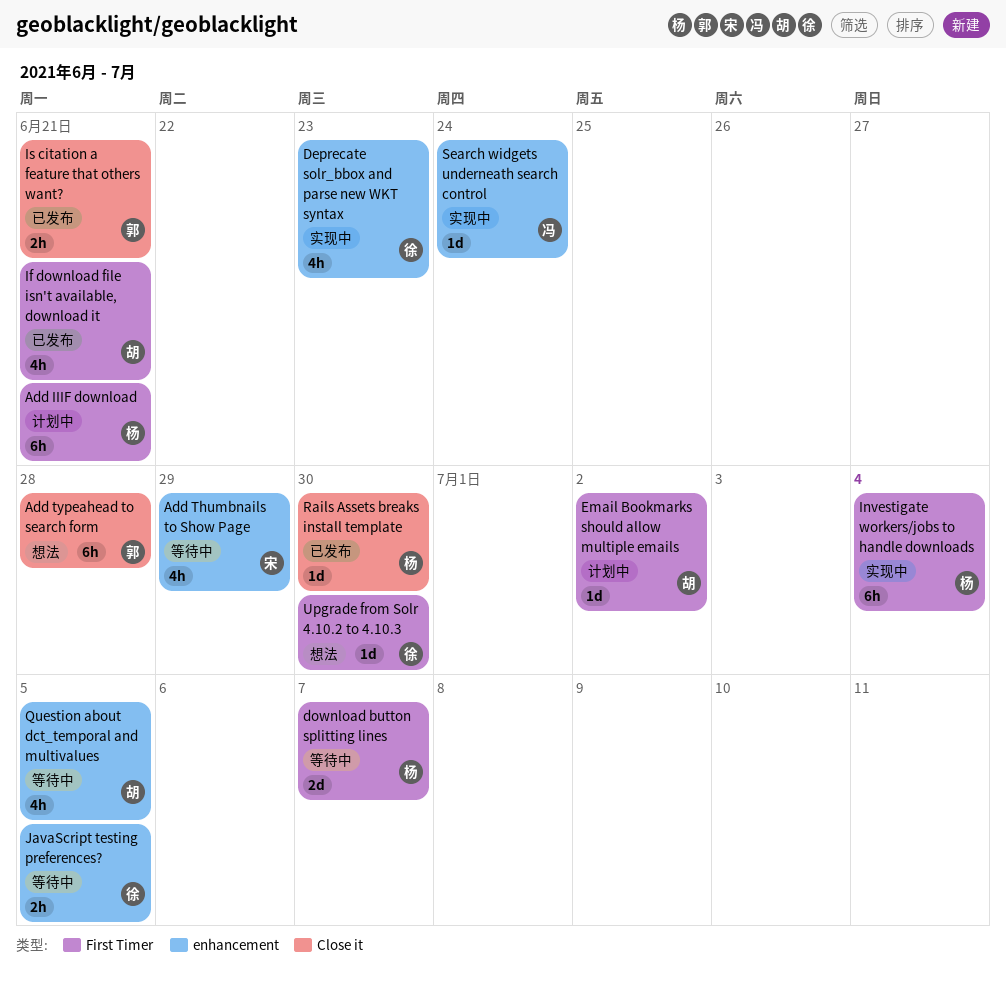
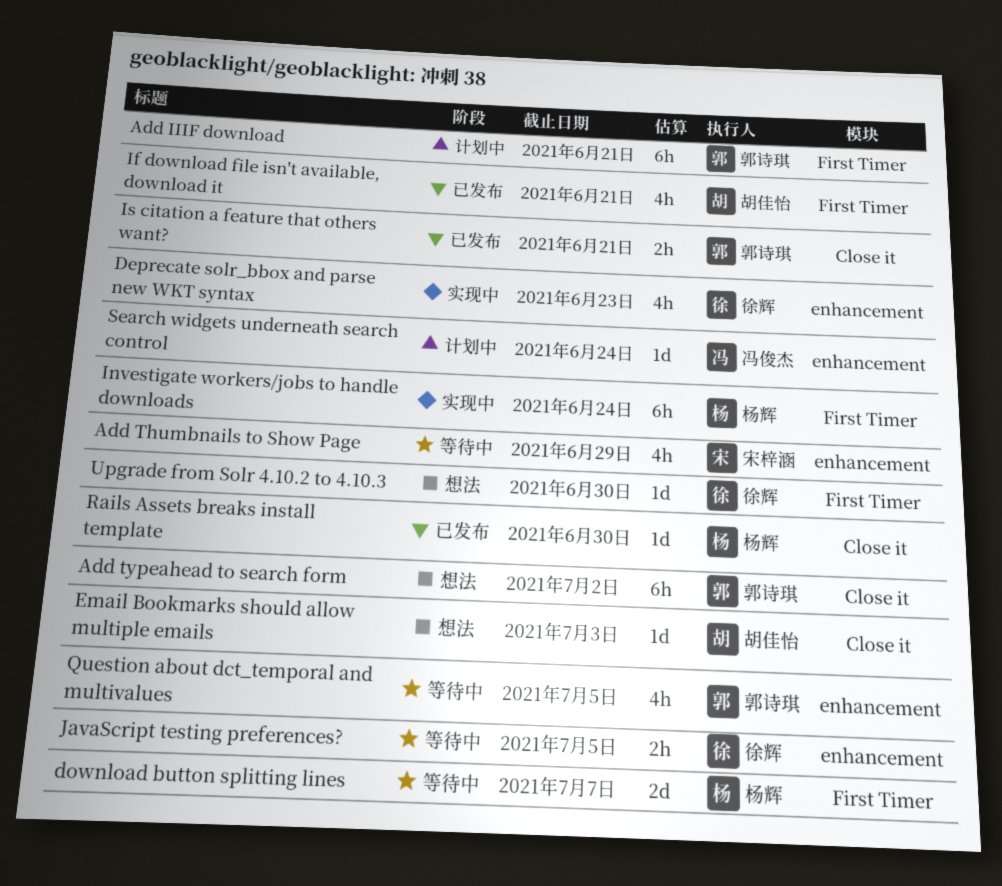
Add IIIF download, owner: 杨辉 -> 郭诗琪
Add typeahead to search form, due: Jun 28 -> Jul 2
Email Bookmarks should allow multiple emails, status: 计划中 -> 想法
Email Bookmarks should allow multiple emails, label: First Timer -> Close it
Email Bookmarks should allow multiple emails, due: Jul 2 -> Jul 3
Investigate workers/jobs to handle downloads, due: Jul 4 -> Jun 24
Question about dct_temporal and multivalues, owner: 胡佳怡 -> 郭诗琪
Search widgets underneath search control, status: 实现中 -> 计划中

